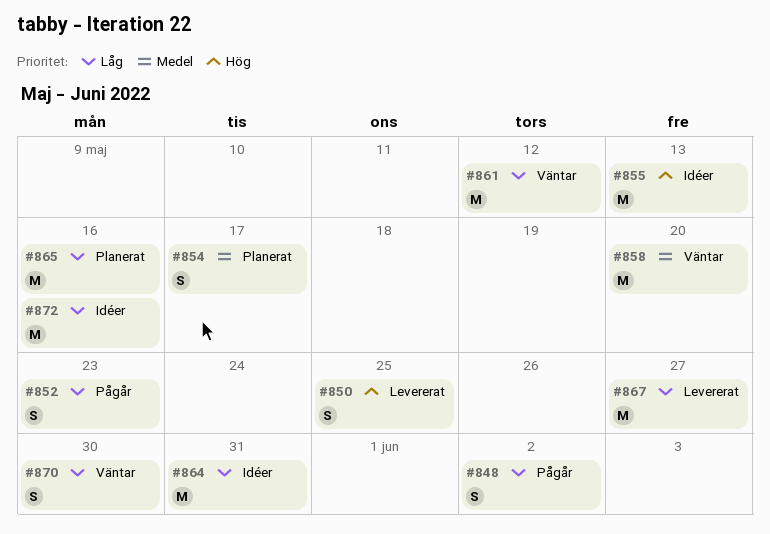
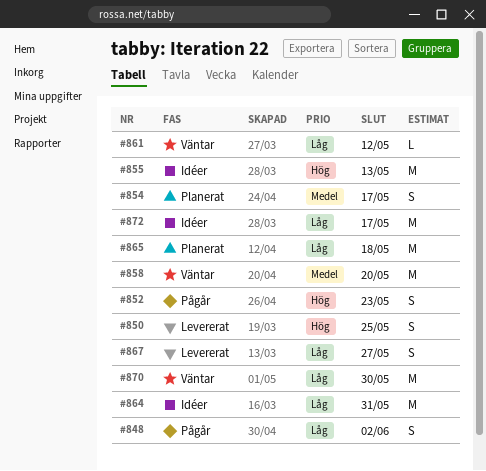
#852, priority: Låg -> Hög
#861, estimate: M -> L
#865, due: May 16 -> May 18
#867, estimate: M -> S
#870, estimate: S -> M
#872, due: May 16 -> May 17

